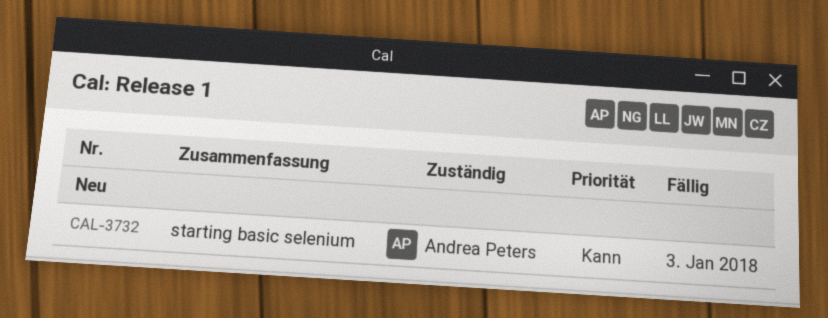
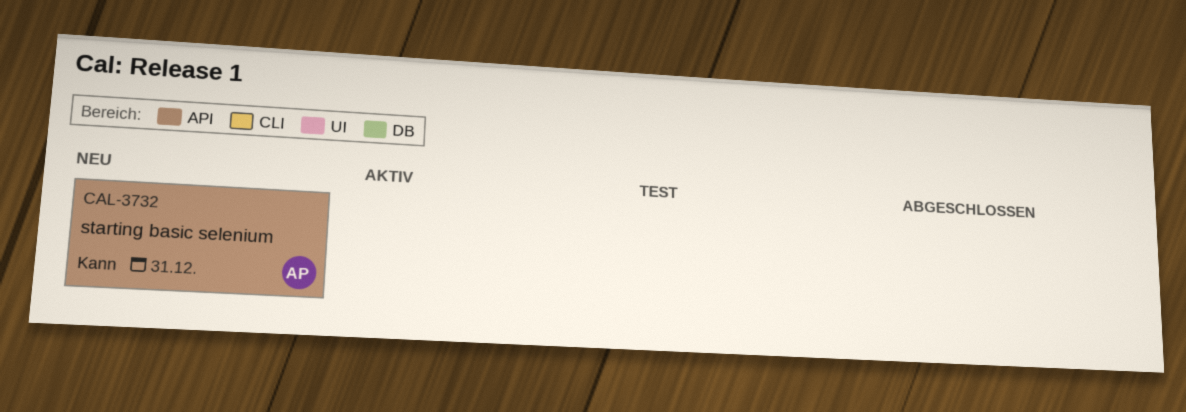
CAL-3732, due: Jan 3 -> Dec 31

